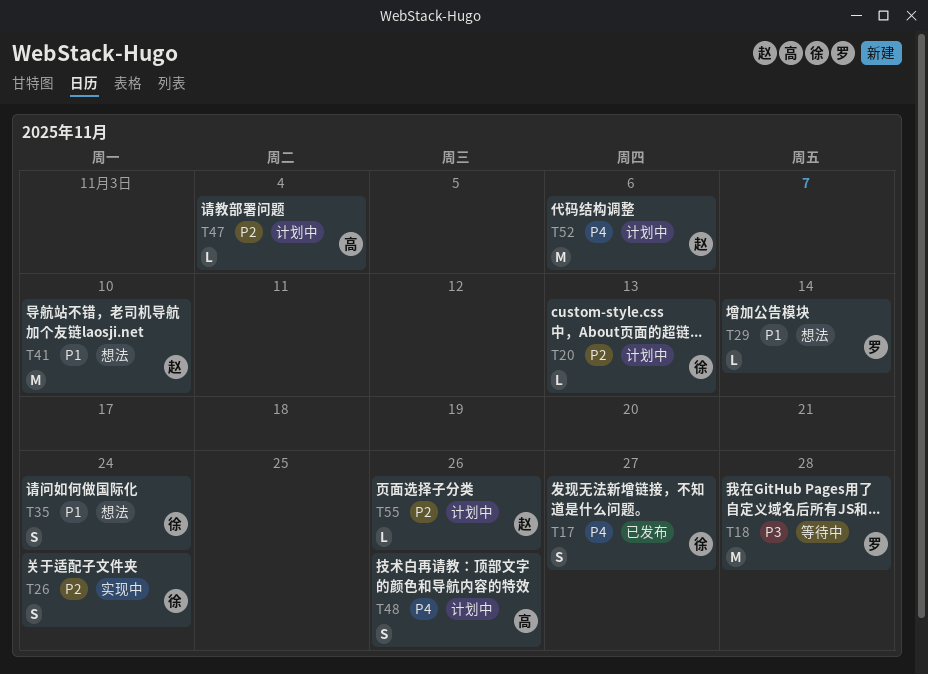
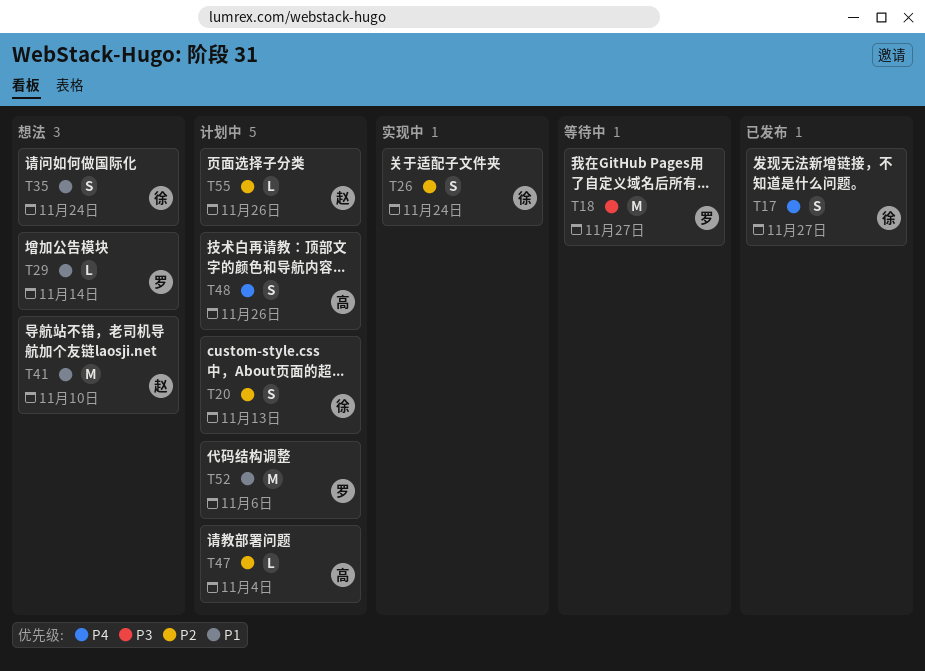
T18, due: Nov 28 -> Nov 27
T20, estimate: L -> S
T52, owner: 赵 -> 罗
T52, priority: P4 -> P1

